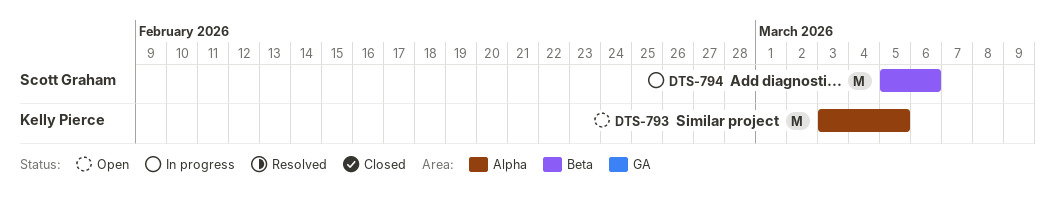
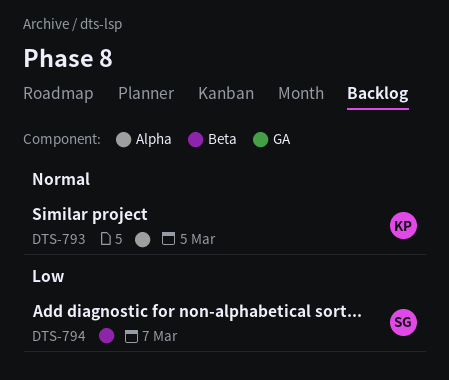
DTS-794, due: Mar 6 -> Mar 7

